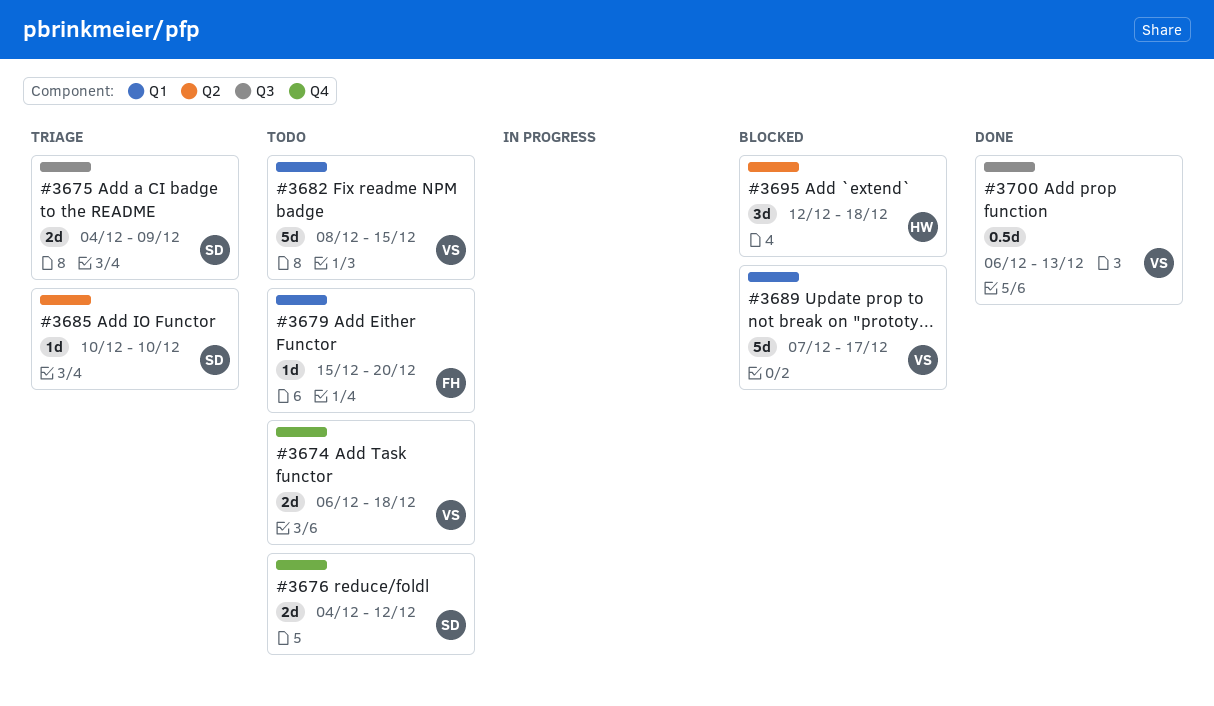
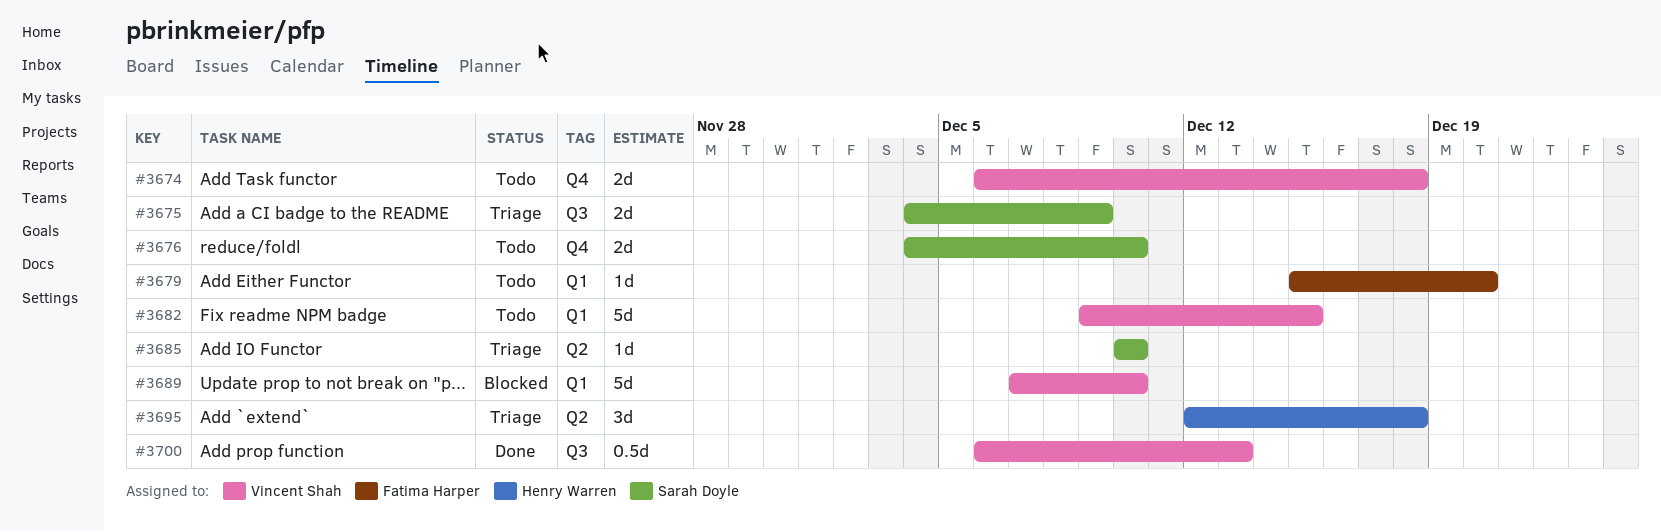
#3676, due: Dec 12 -> Dec 10
#3682, start: Dec 8 -> Dec 9
#3689, due: Dec 17 -> Dec 10
#3695, status: Blocked -> Triage

